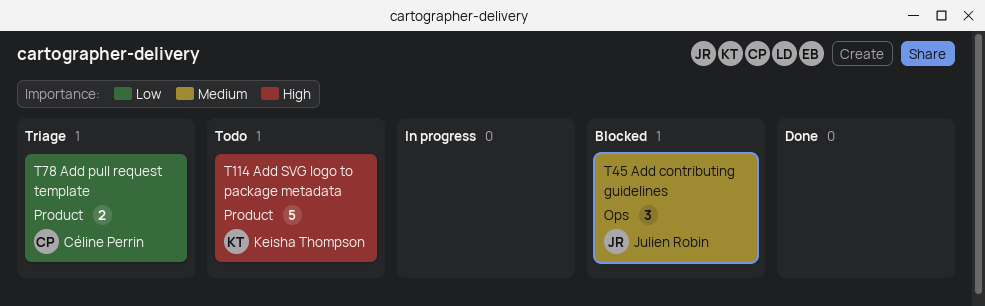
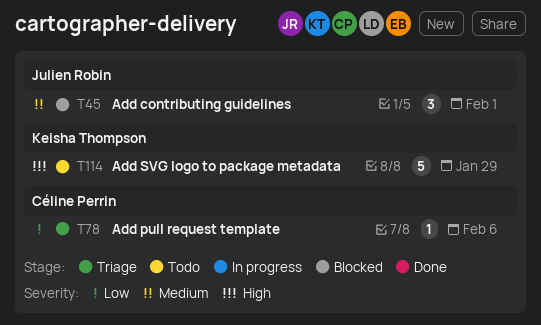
T78, estimate: 2 -> 1

